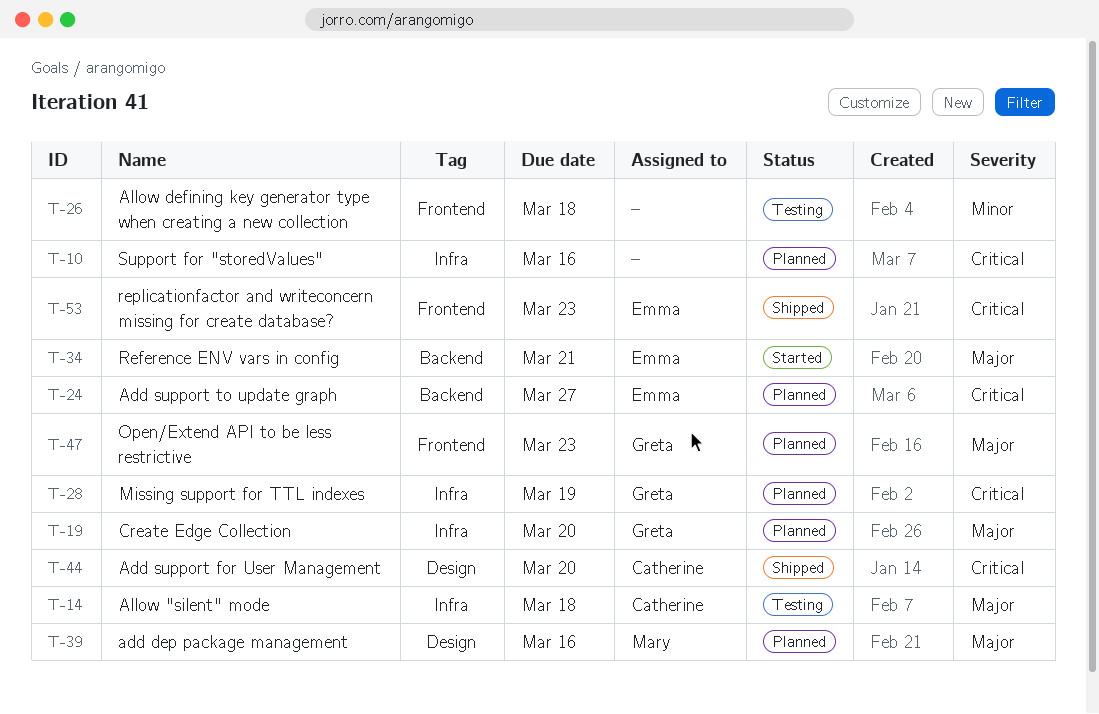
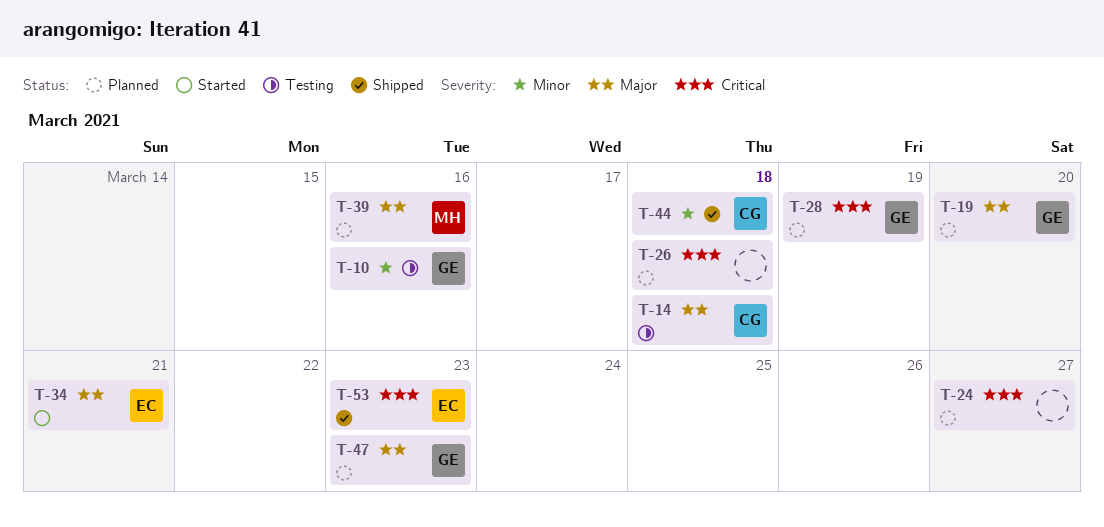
T-10, status: Planned -> Testing
T-10, owner: none -> Greta
T-10, priority: Critical -> Minor
T-24, owner: Emma -> none
T-26, status: Testing -> Planned
T-26, priority: Minor -> Critical
T-44, priority: Critical -> Minor
T-44, due: Mar 20 -> Mar 18

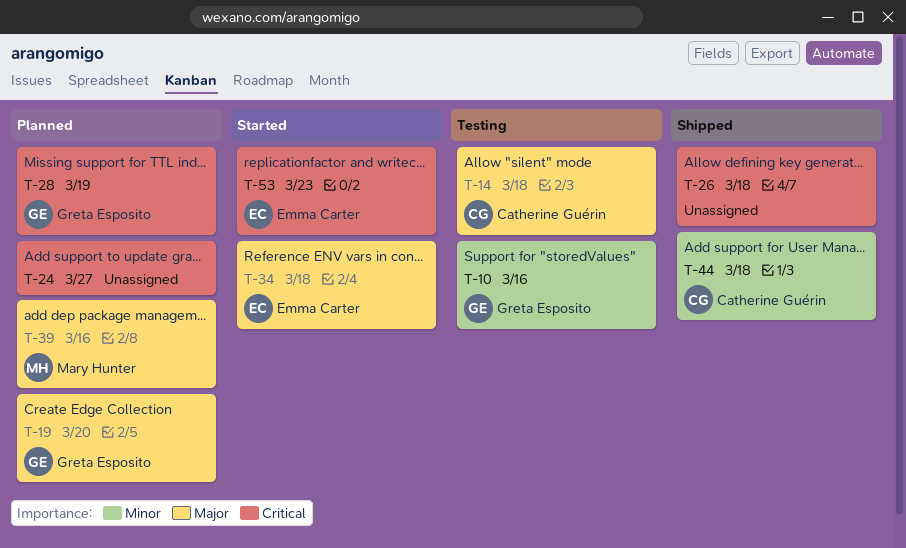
T-26, status: Planned -> Shipped
T-34, due: Mar 21 -> Mar 18
T-47: present -> none
T-53, status: Shipped -> Started

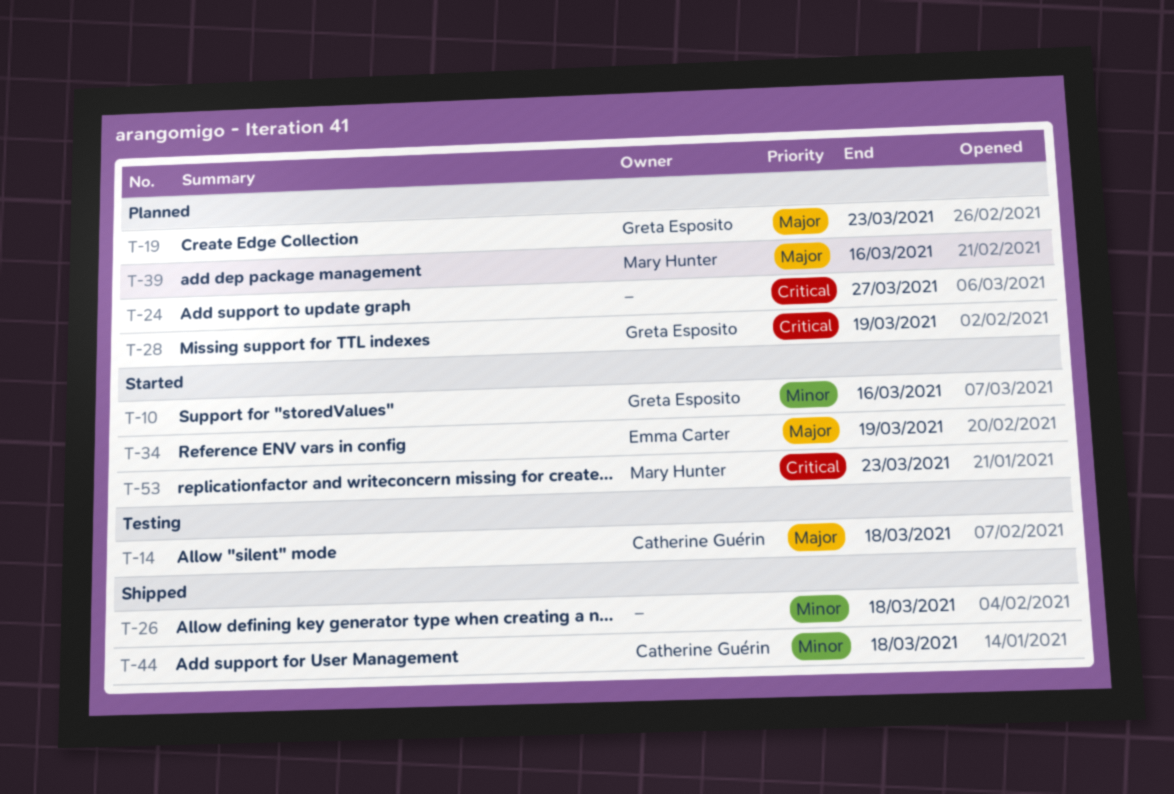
T-10, status: Testing -> Started
T-19, due: Mar 20 -> Mar 23
T-26, priority: Critical -> Minor
T-34, due: Mar 18 -> Mar 19
T-53, owner: Emma Carter -> Mary Hunter

